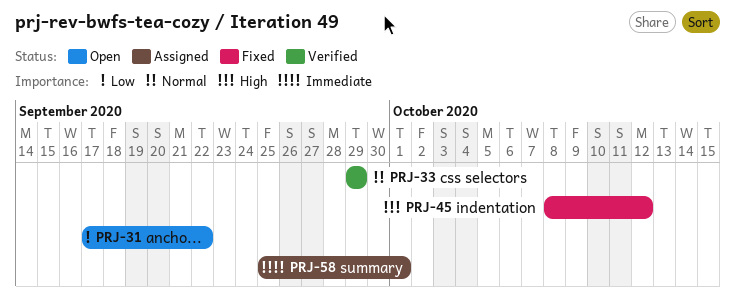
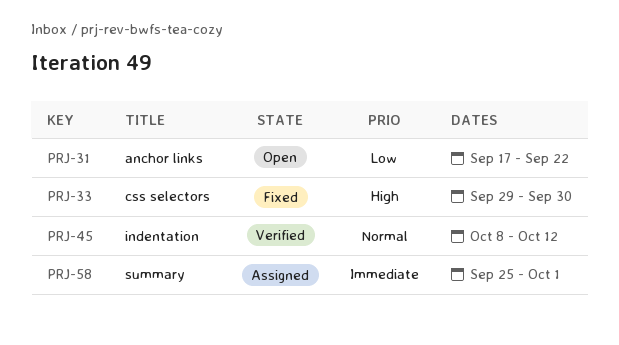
PRJ-33, status: Verified -> Fixed
PRJ-33, priority: Normal -> High
PRJ-33, due: Sep 29 -> Sep 30
PRJ-45, status: Fixed -> Verified
PRJ-45, priority: High -> Normal

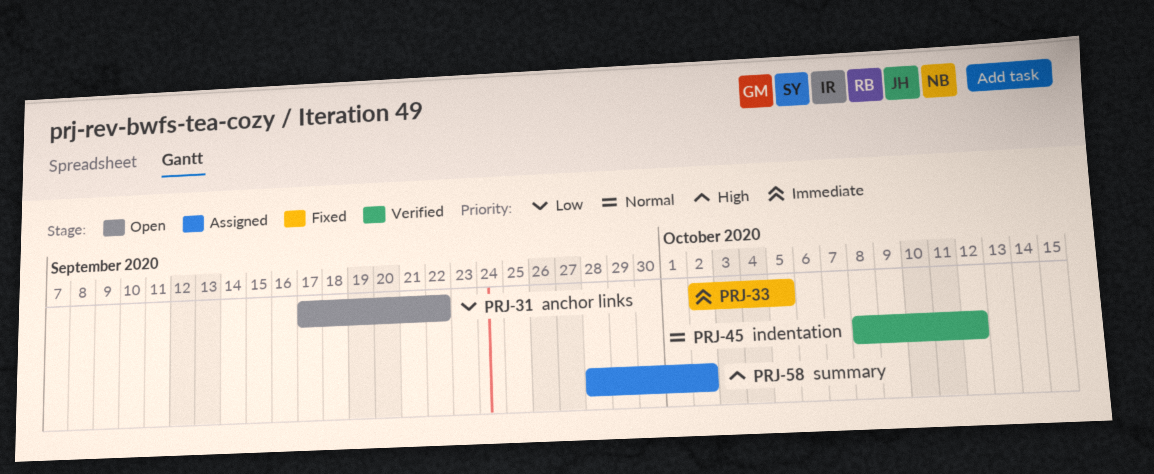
PRJ-33, priority: High -> Immediate
PRJ-33, start: Sep 29 -> Oct 2
PRJ-33, due: Sep 30 -> Oct 5
PRJ-58, priority: Immediate -> High
PRJ-58, start: Sep 25 -> Sep 28
PRJ-58, due: Oct 1 -> Oct 2

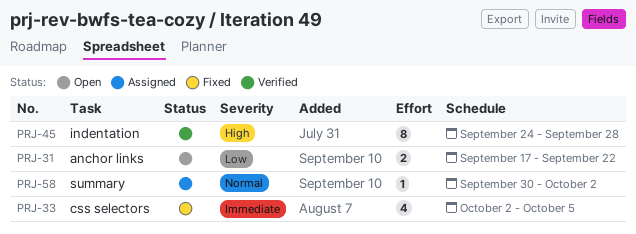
PRJ-45, priority: Normal -> High
PRJ-45, start: Oct 8 -> Sep 24
PRJ-45, due: Oct 12 -> Sep 28
PRJ-58, priority: High -> Normal
PRJ-58, start: Sep 28 -> Sep 30

